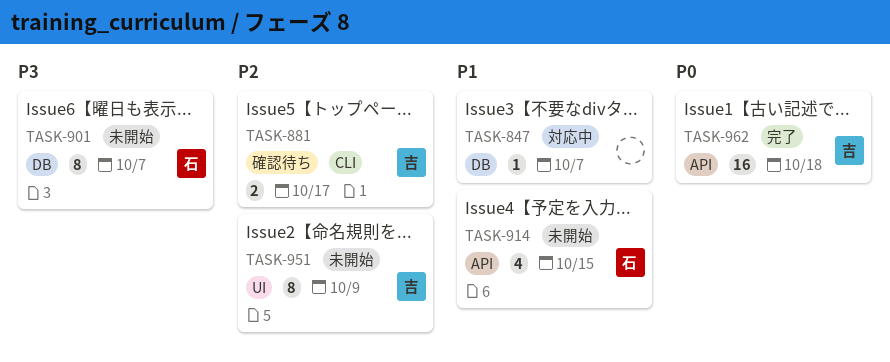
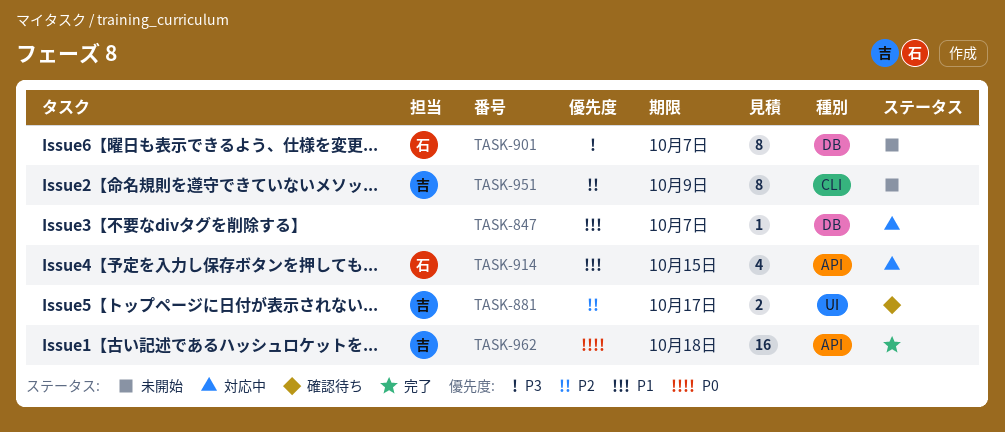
TASK-881, label: CLI -> UI
TASK-914, status: 未開始 -> 対応中
TASK-951, label: UI -> CLI

